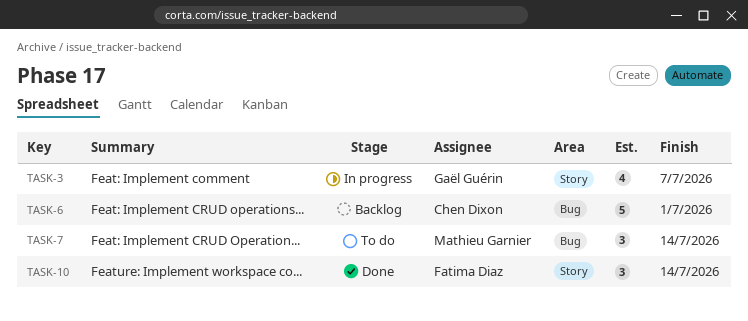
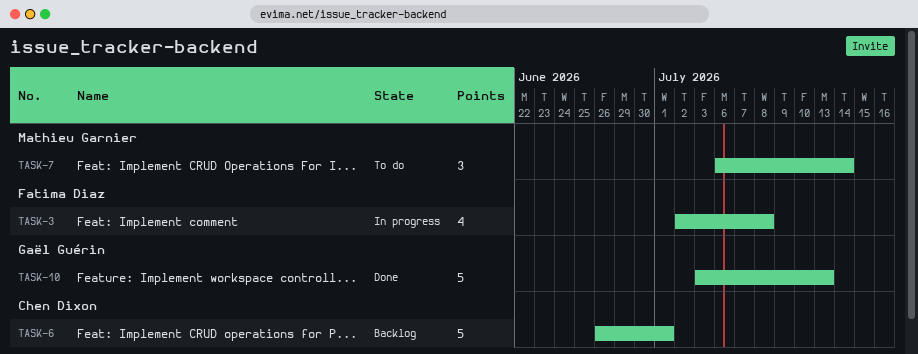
TASK-3, owner: Gaël Guérin -> Fatima Diaz
TASK-3, due: Jul 7 -> Jul 8
TASK-10, owner: Fatima Diaz -> Gaël Guérin
TASK-10, estimate: 3 -> 5
TASK-10, due: Jul 14 -> Jul 13

